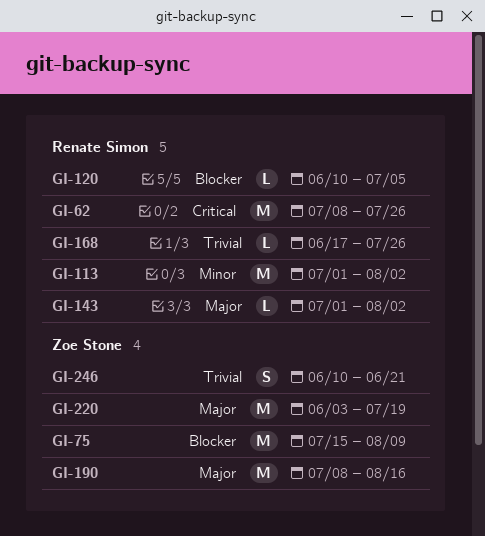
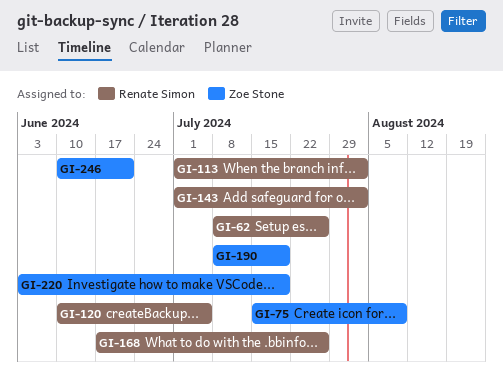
GI-190, due: Aug 16 -> Jul 19

